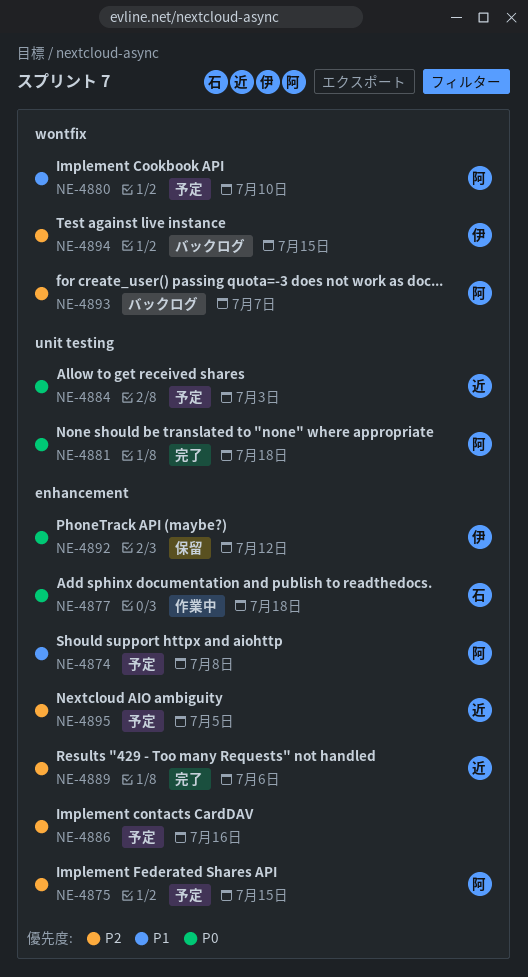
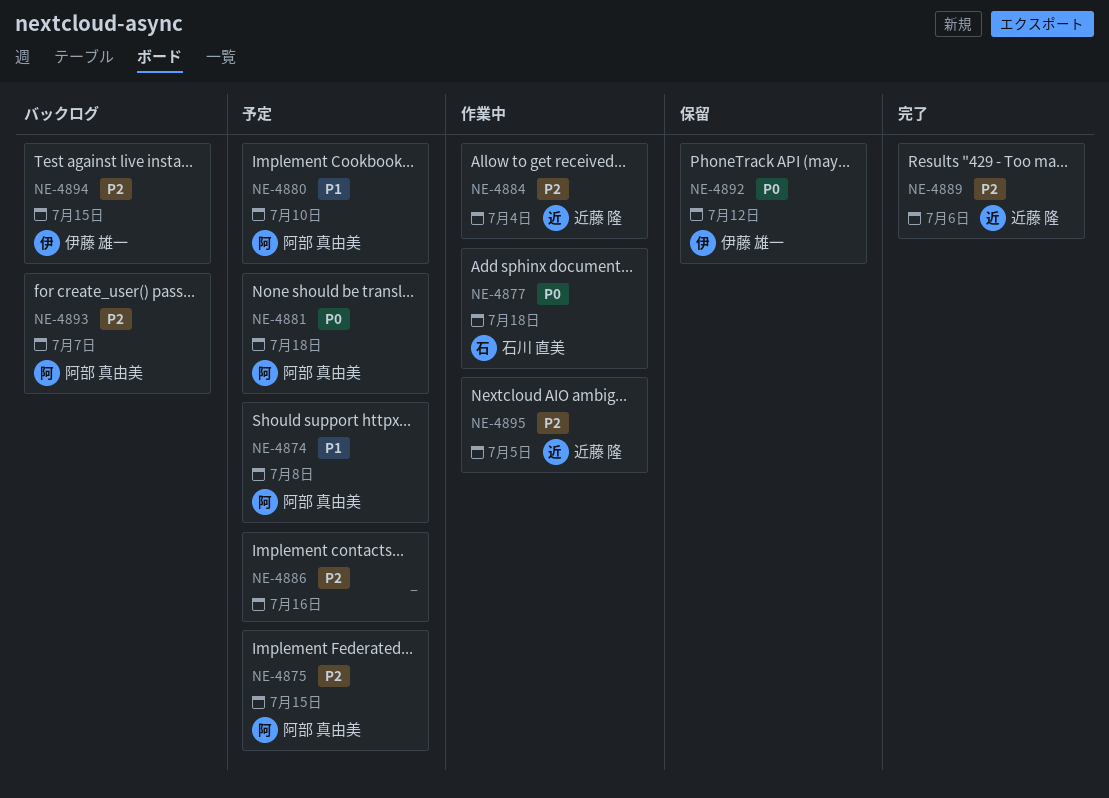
NE-4881, status: 完了 -> 予定
NE-4884, status: 予定 -> 作業中
NE-4884, priority: P0 -> P2
NE-4884, due: Jul 3 -> Jul 4
NE-4895, status: 予定 -> 作業中

